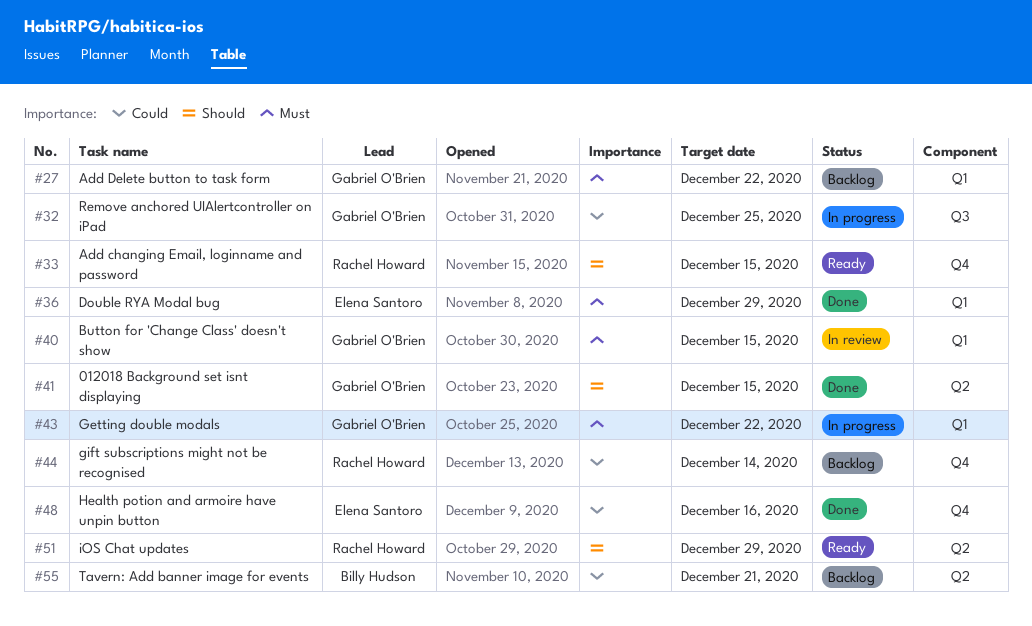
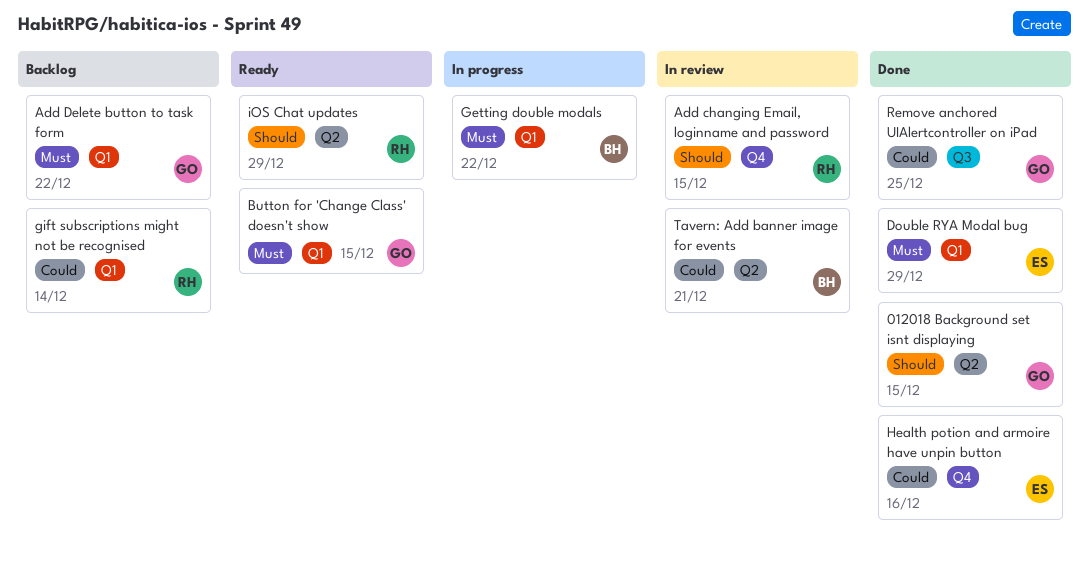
Add changing Email, loginname and password, status: Ready -> In review
Button for 'Change Class' doesn't show, status: In review -> Ready
Getting double modals, owner: Gabriel O'Brien -> Billy Hudson
gift subscriptions might not be recognised, label: Q4 -> Q1
Remove anchored UIAlertcontroller on iPad, status: In progress -> Done
Tavern: Add banner image for events, status: Backlog -> In review

